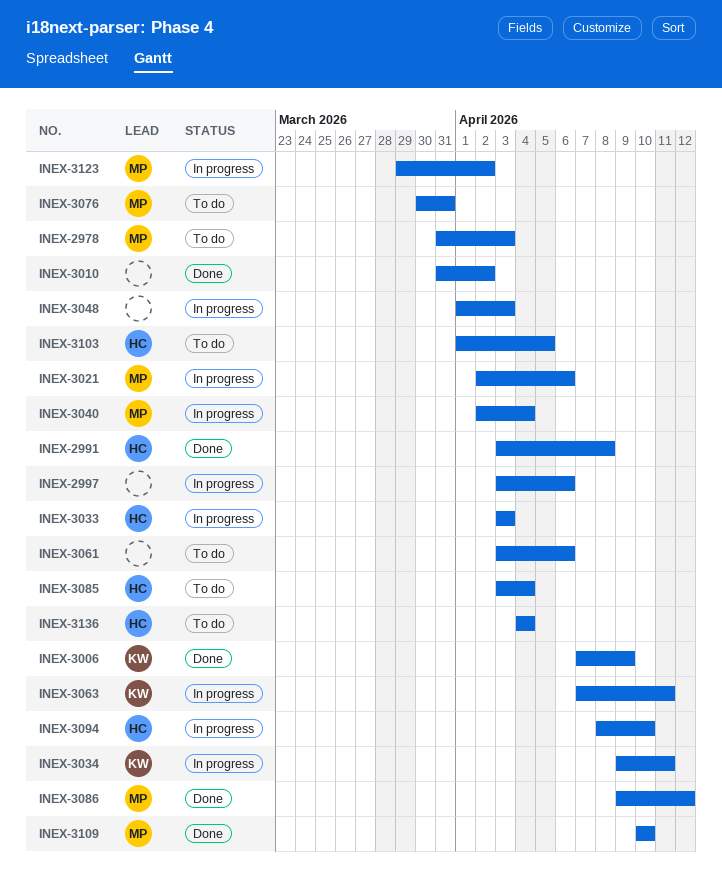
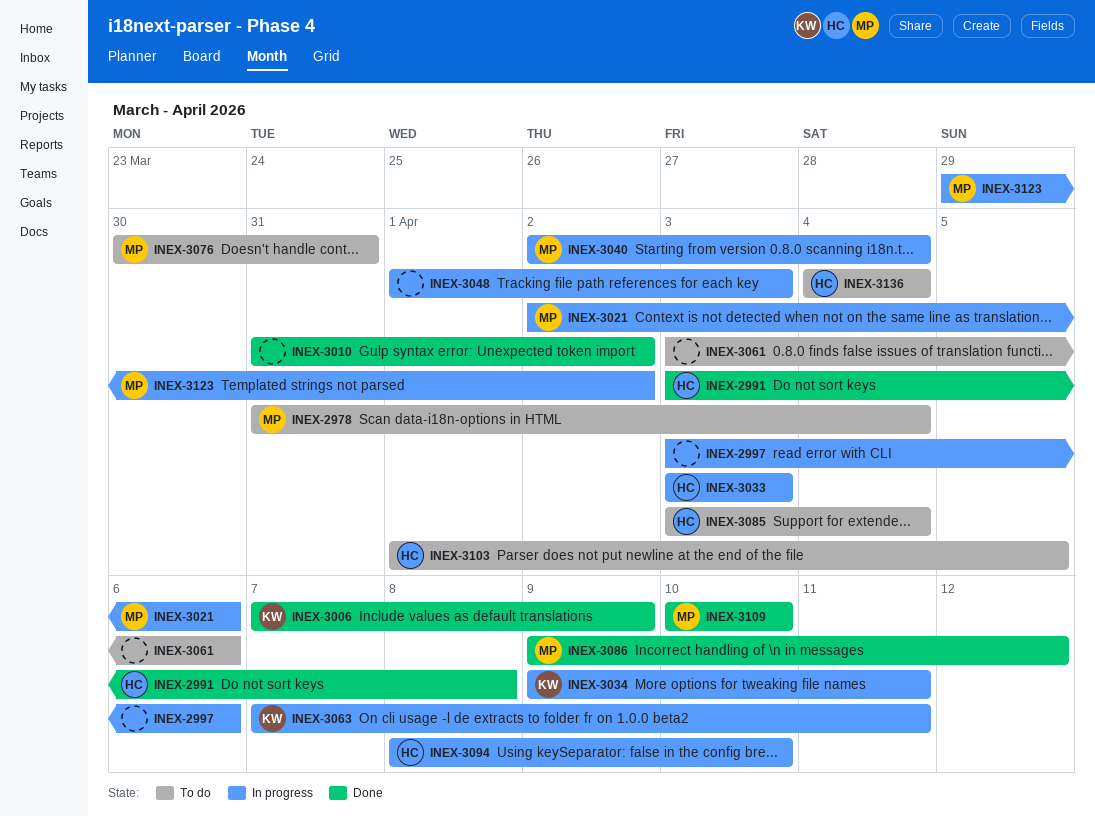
INEX-2978, due: Apr 3 -> Apr 4

